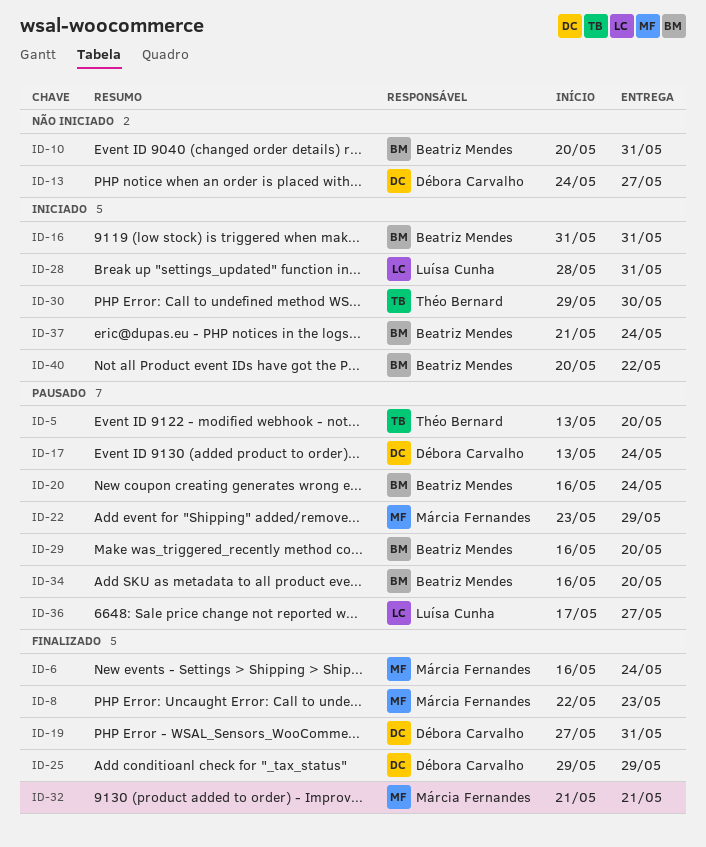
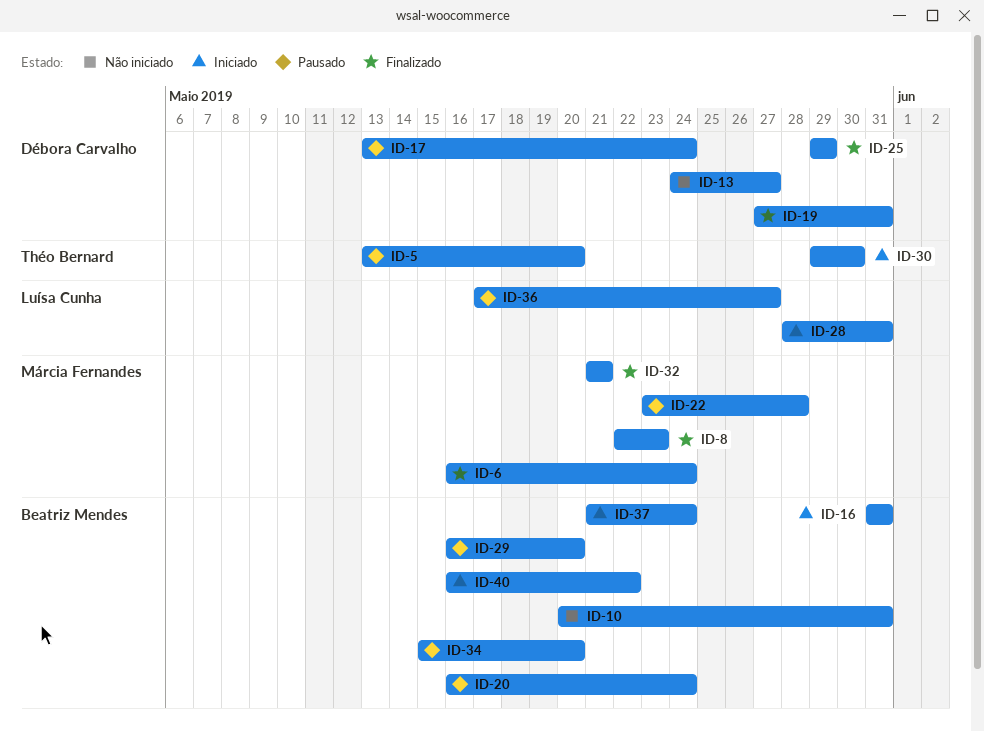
ID-22, due: May 29 -> May 28
ID-34, start: May 16 -> May 15
ID-40, start: May 20 -> May 16

